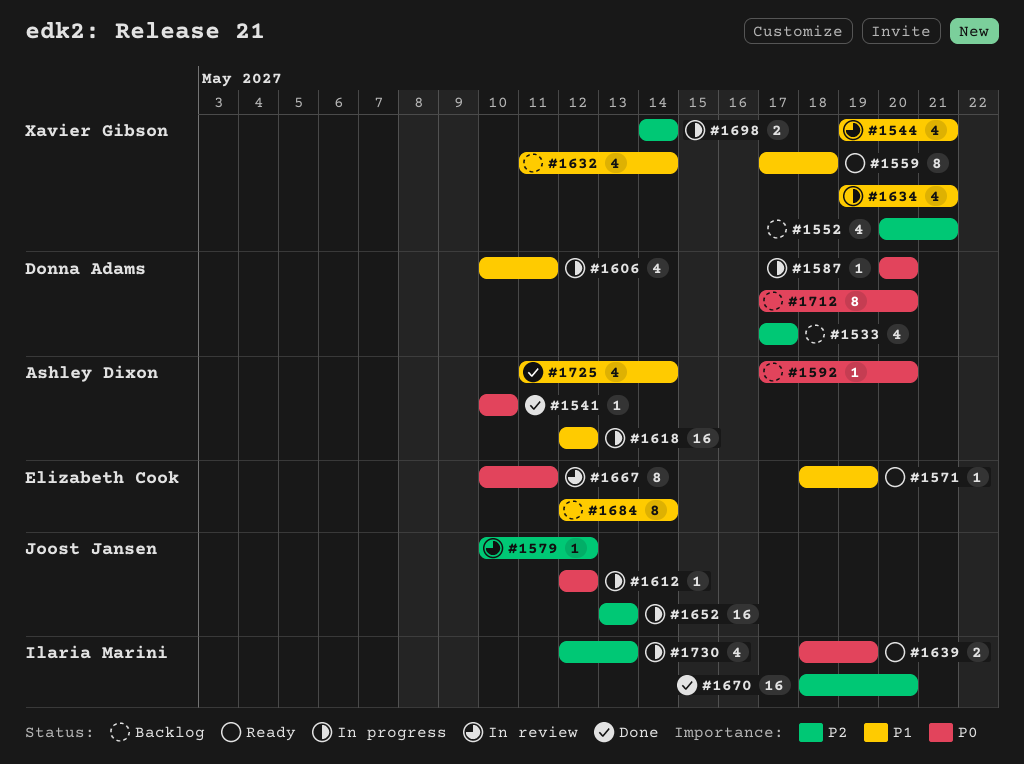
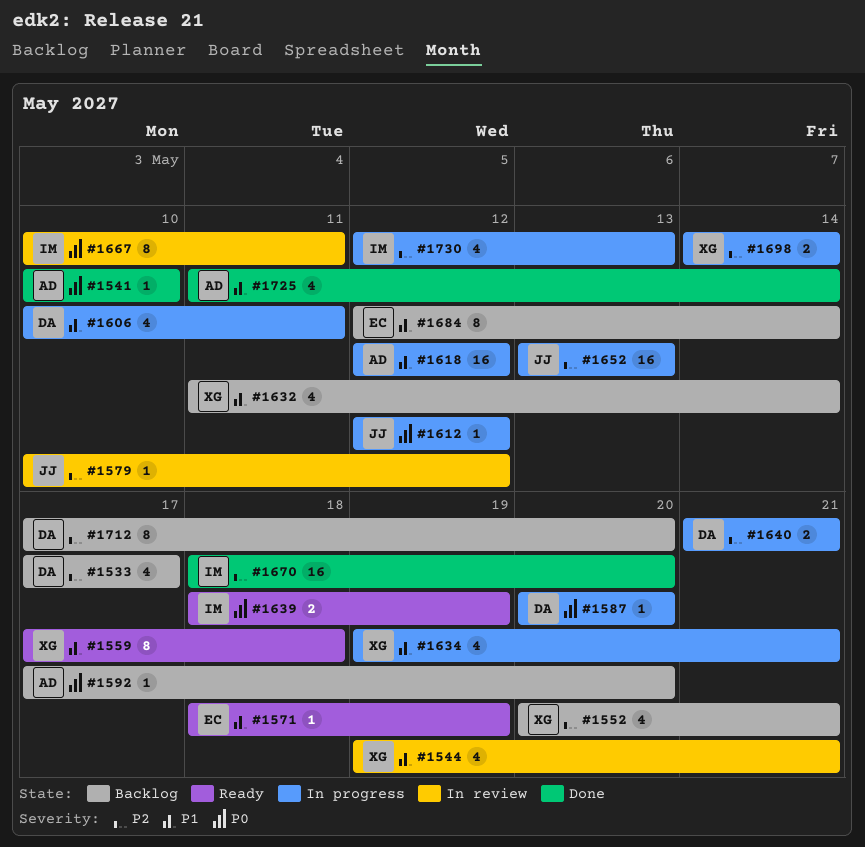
#1640: none -> present
#1667, owner: Elizabeth Cook -> Ilaria Marini
#1712, priority: P0 -> P2

